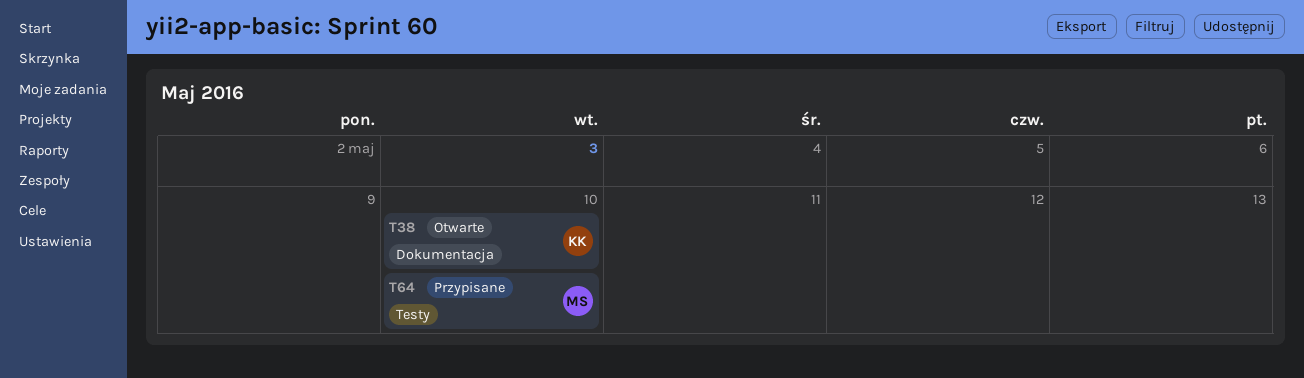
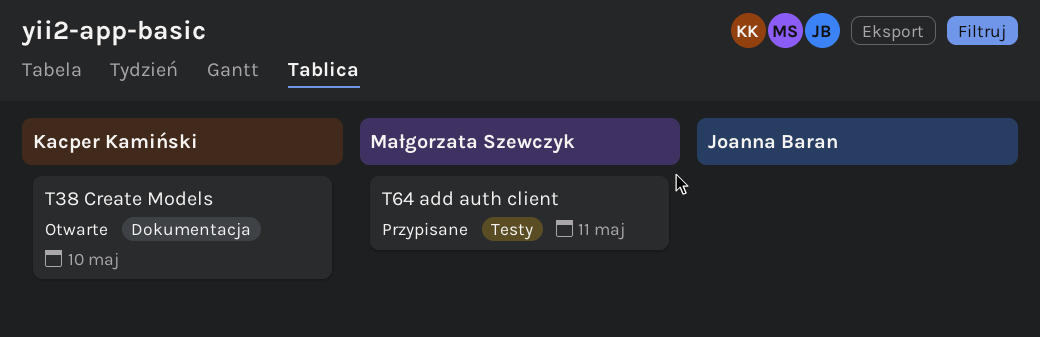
T64, due: May 10 -> May 11

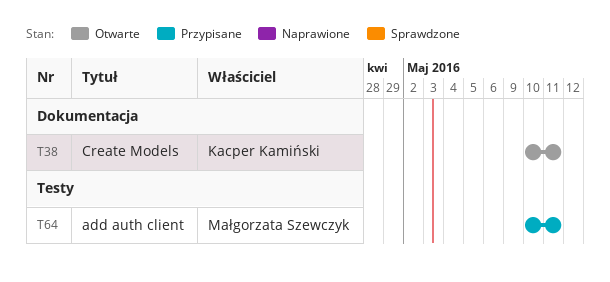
T38, due: May 10 -> May 11

